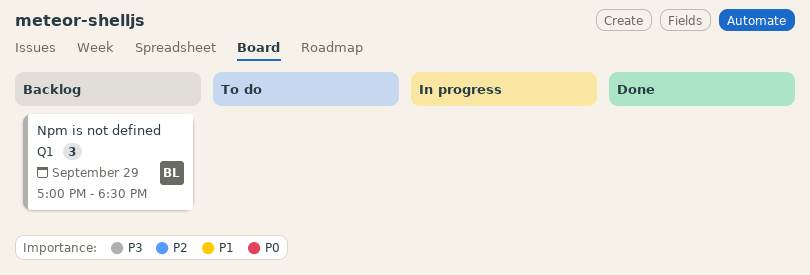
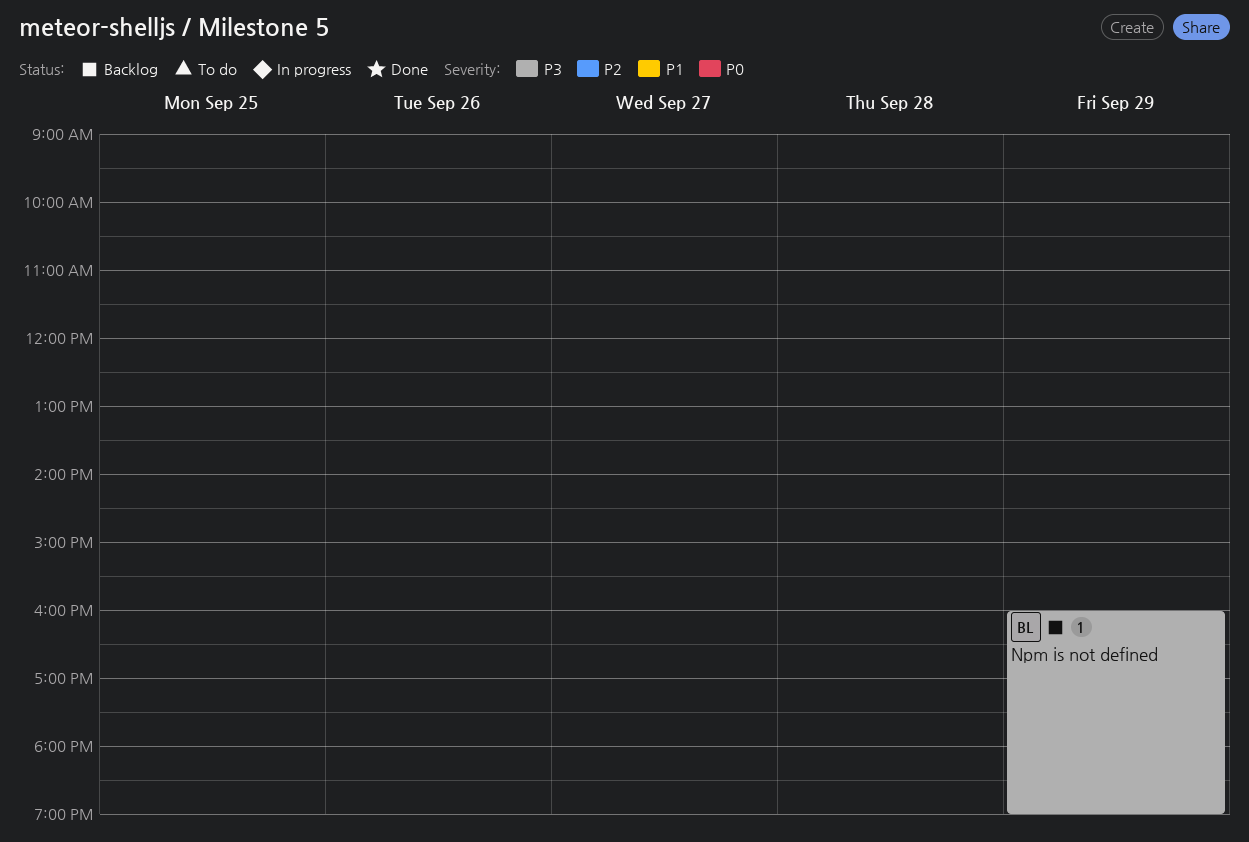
Npm is not defined, estimate: 3 -> 1
Npm is not defined, begins: 17:00 -> 16:00
Npm is not defined, ends: 18:30 -> 19:00

